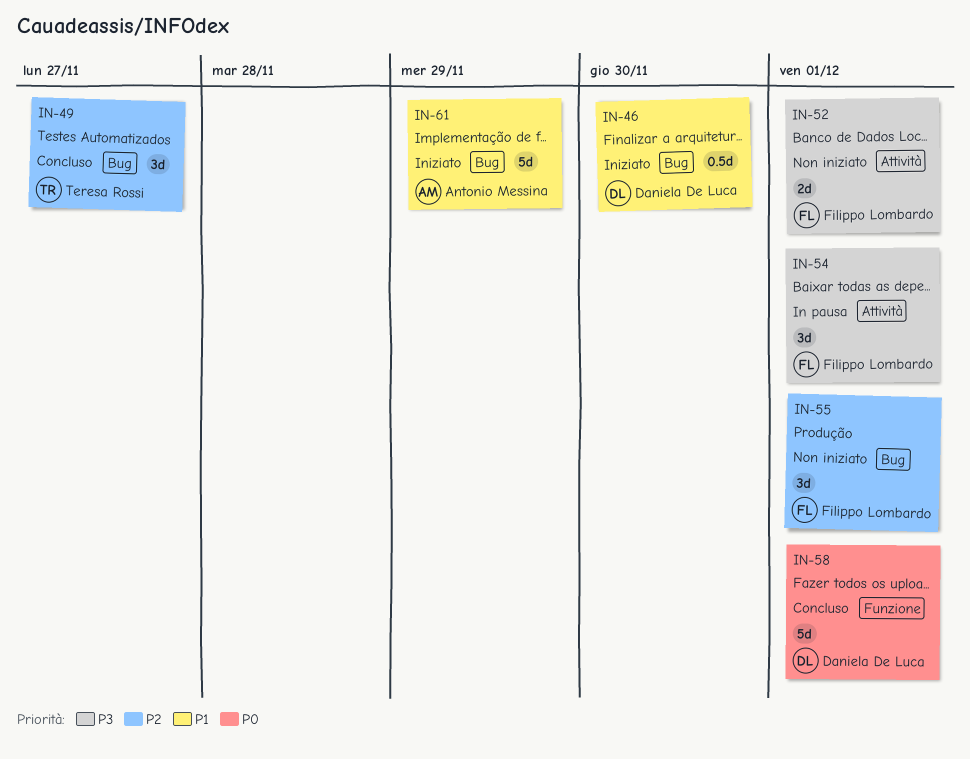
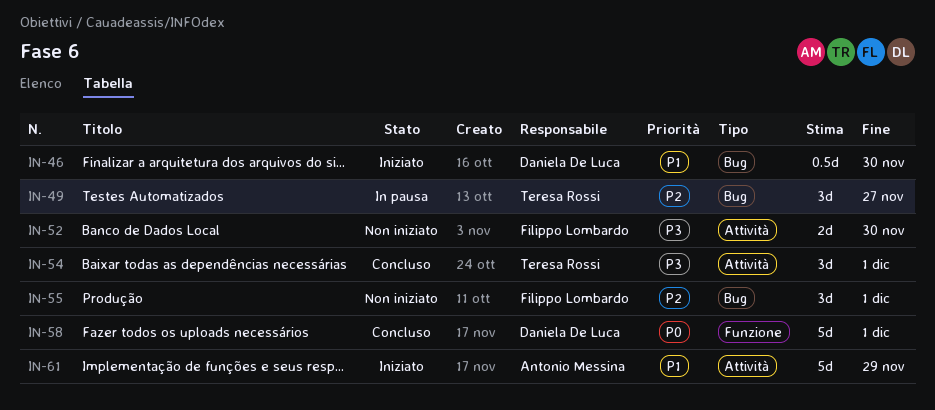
IN-49, status: Concluso -> In pausa
IN-52, due: Dec 1 -> Nov 30
IN-54, status: In pausa -> Concluso
IN-54, owner: Filippo Lombardo -> Teresa Rossi
IN-61, label: Bug -> Attività

